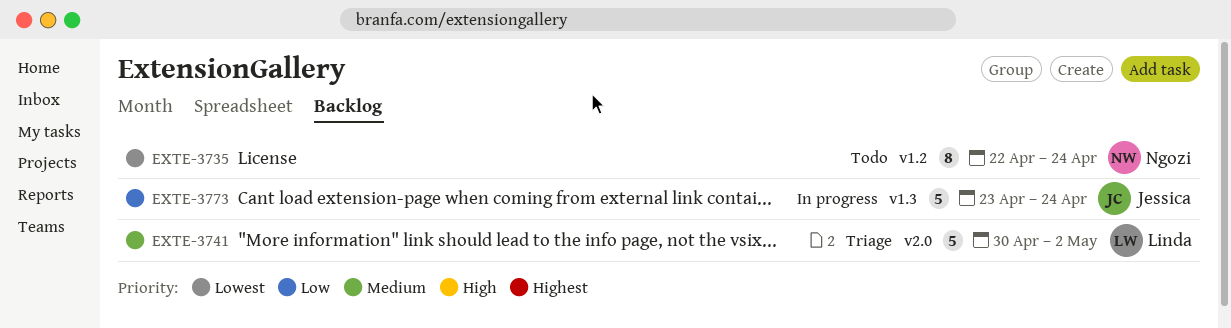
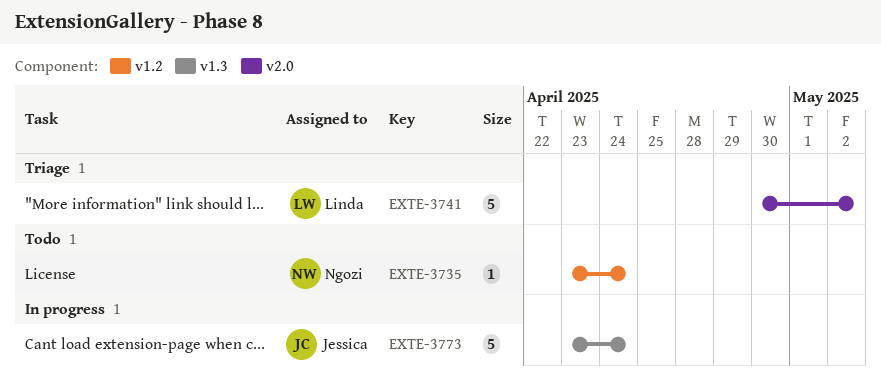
EXTE-3735, estimate: 8 -> 1
EXTE-3735, start: Apr 22 -> Apr 23

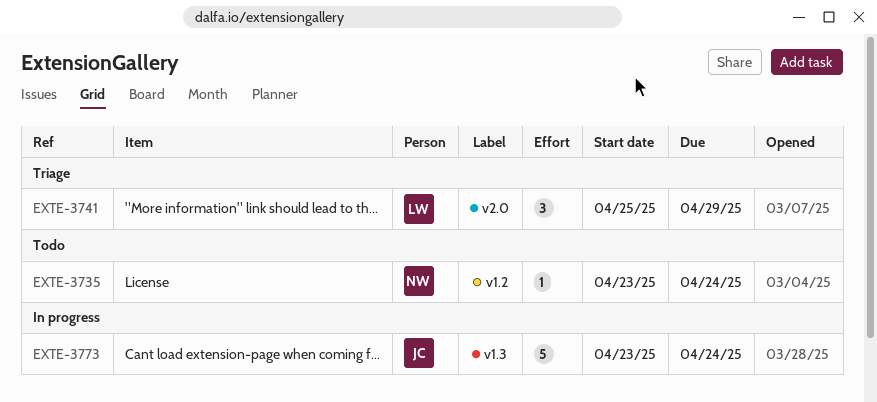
EXTE-3741, estimate: 5 -> 3
EXTE-3741, start: Apr 30 -> Apr 25
EXTE-3741, due: May 2 -> Apr 29

